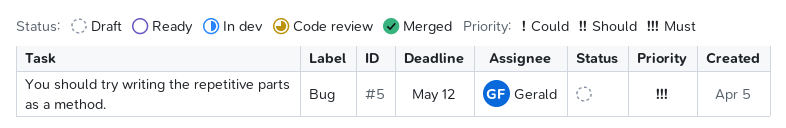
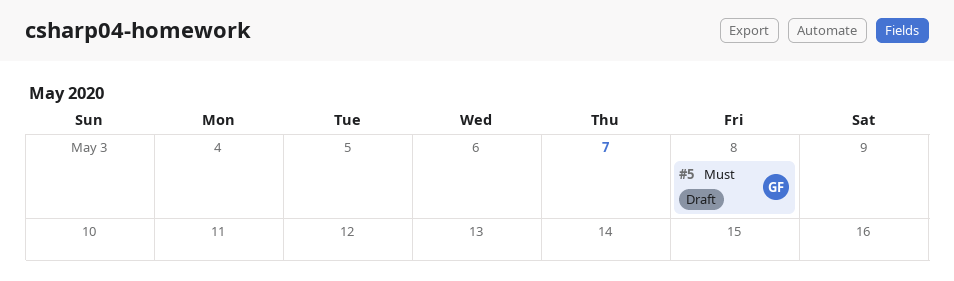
#5, due: May 12 -> May 8

